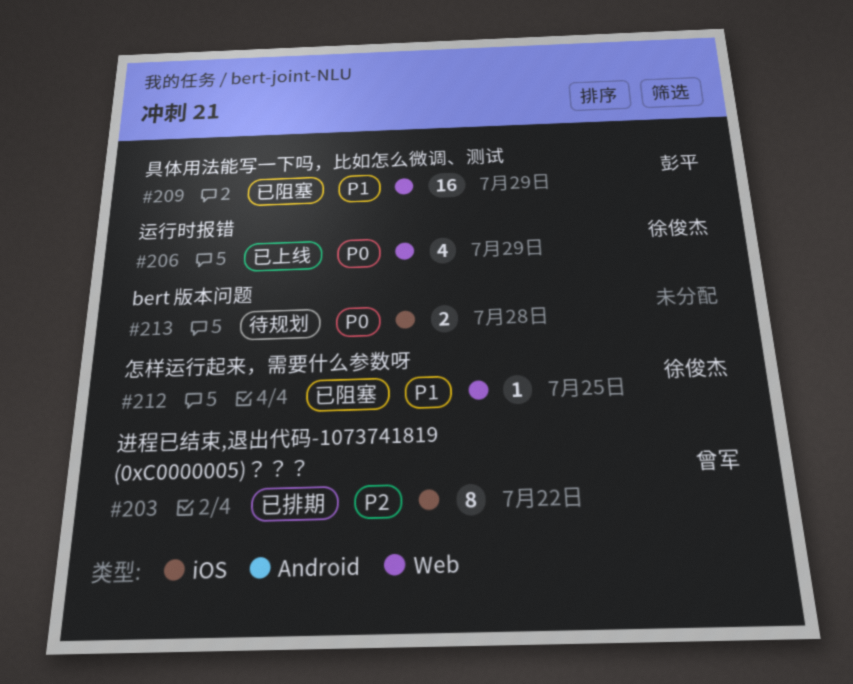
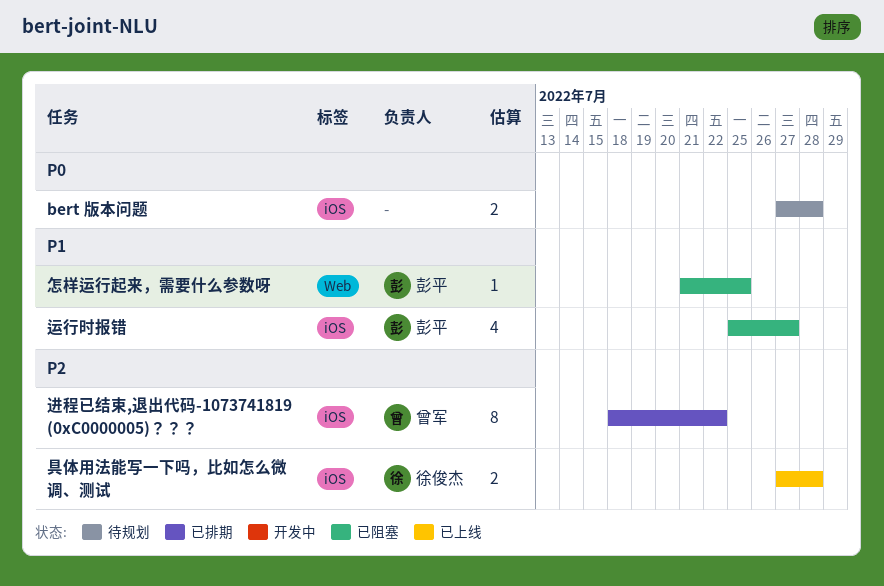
具体用法能写一下吗，比如怎么微调、测试, status: 已阻塞 -> 已上线
具体用法能写一下吗，比如怎么微调、测试, owner: 彭平 -> 徐俊杰
具体用法能写一下吗，比如怎么微调、测试, priority: P1 -> P2
具体用法能写一下吗，比如怎么微调、测试, label: Web -> iOS
具体用法能写一下吗，比如怎么微调、测试, estimate: 16 -> 2
具体用法能写一下吗，比如怎么微调、测试, due: Jul 29 -> Jul 28
怎样运行起来，需要什么参数呀, owner: 徐俊杰 -> 彭平
运行时报错, status: 已上线 -> 已阻塞
运行时报错, owner: 徐俊杰 -> 彭平
运行时报错, priority: P0 -> P1
运行时报错, label: Web -> iOS
运行时报错, due: Jul 29 -> Jul 27

